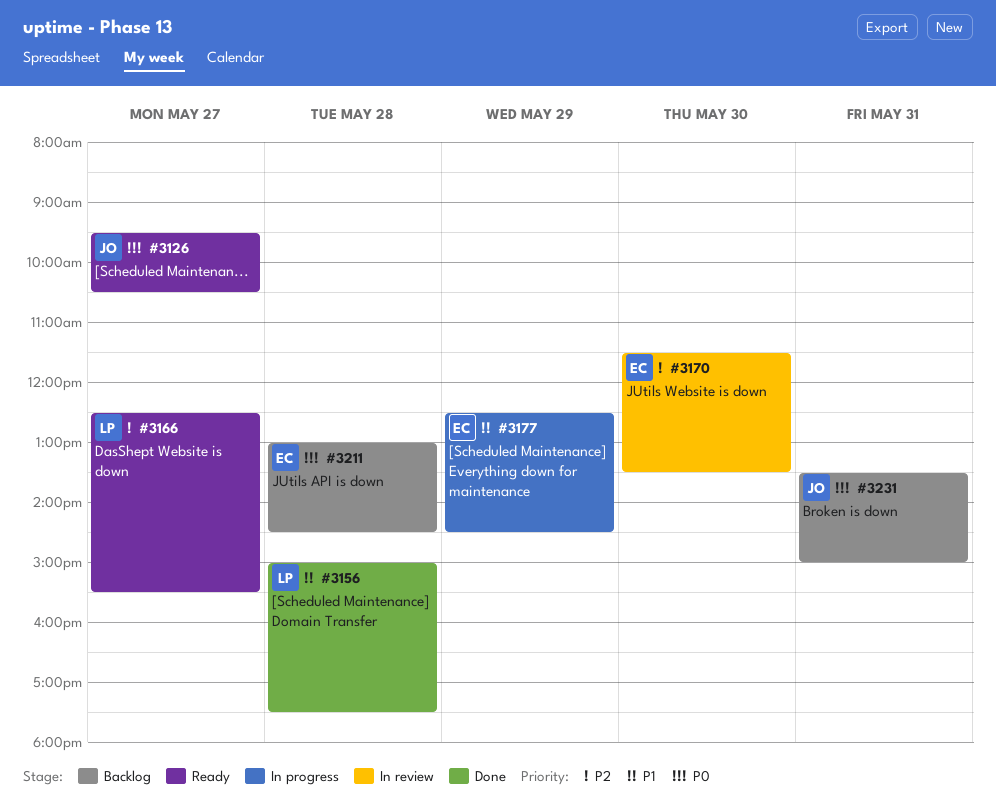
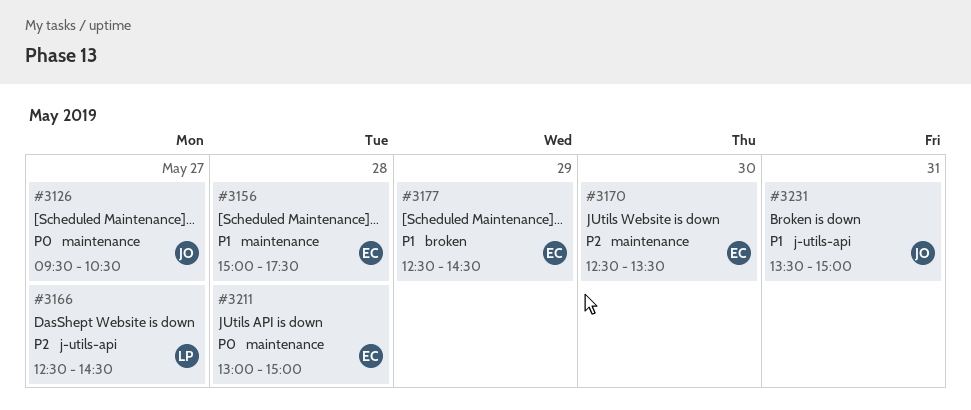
#3156, owner: LP -> EC
#3166, ends: 15:30 -> 14:30
#3170, begins: 11:30 -> 12:30
#3211, ends: 14:30 -> 15:00
#3231, priority: P0 -> P1

